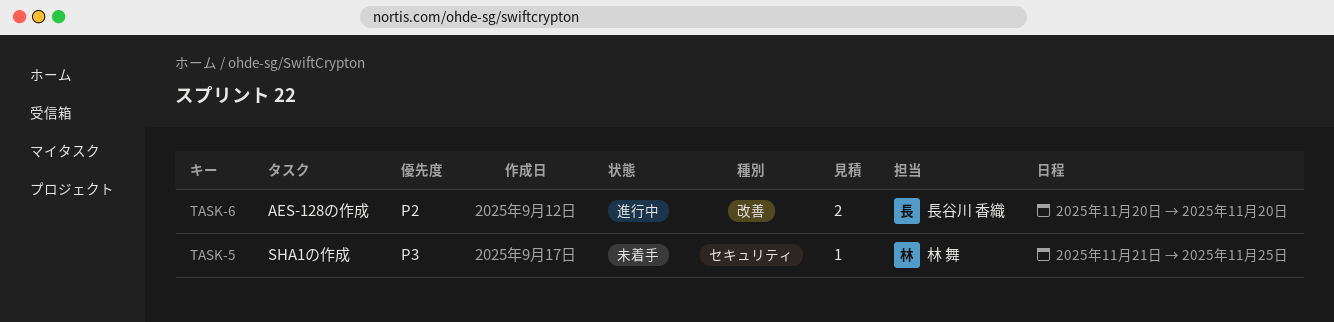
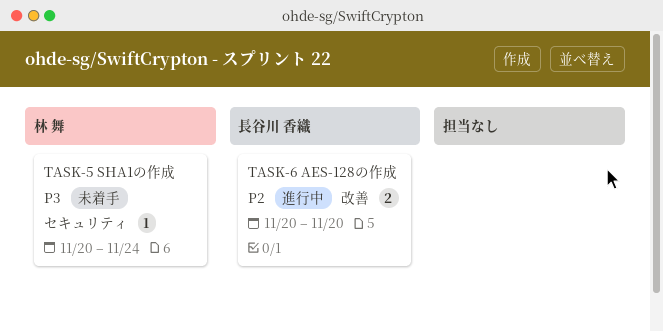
TASK-5, start: Nov 21 -> Nov 20
TASK-5, due: Nov 25 -> Nov 24

